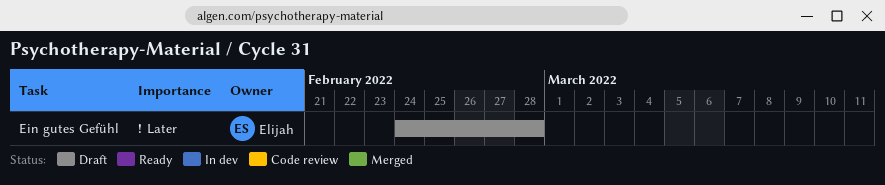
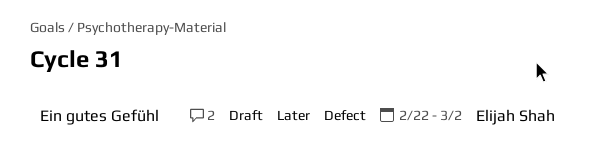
Ein gutes Gefühl, start: Feb 24 -> Feb 22
Ein gutes Gefühl, due: Feb 28 -> Mar 2

